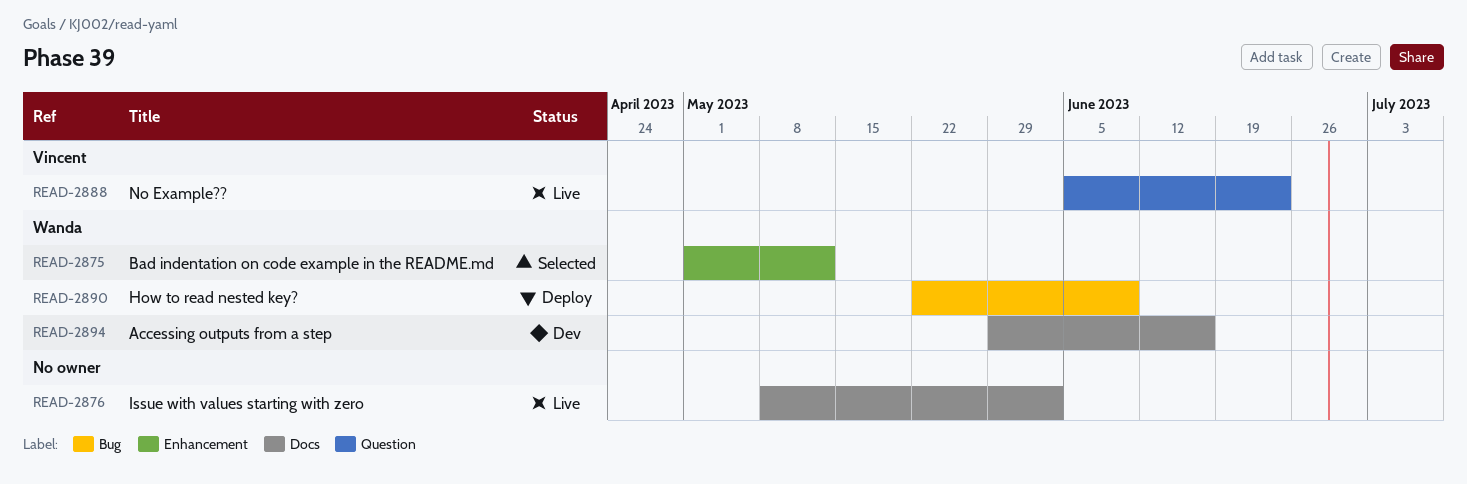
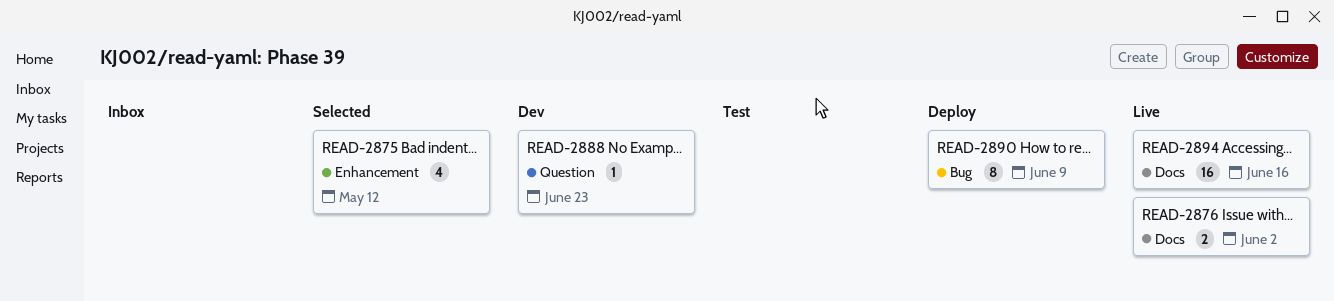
READ-2888, status: Live -> Dev
READ-2894, status: Dev -> Live

